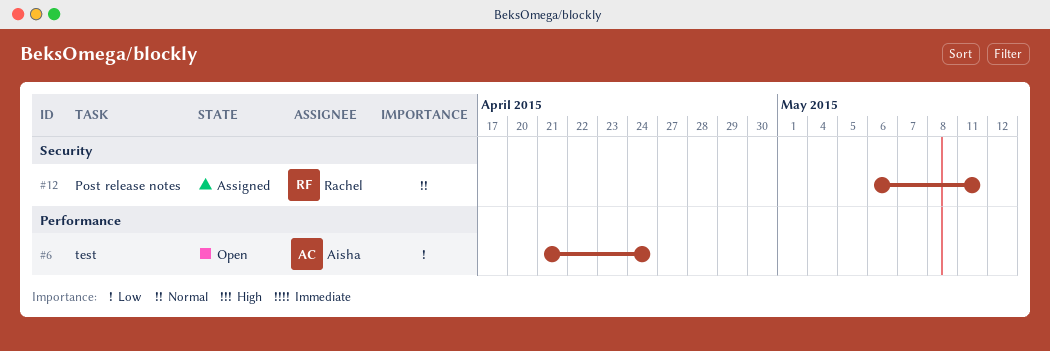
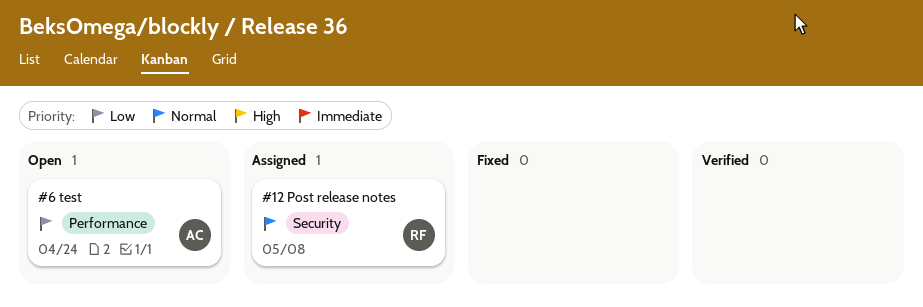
#12, due: May 11 -> May 8

